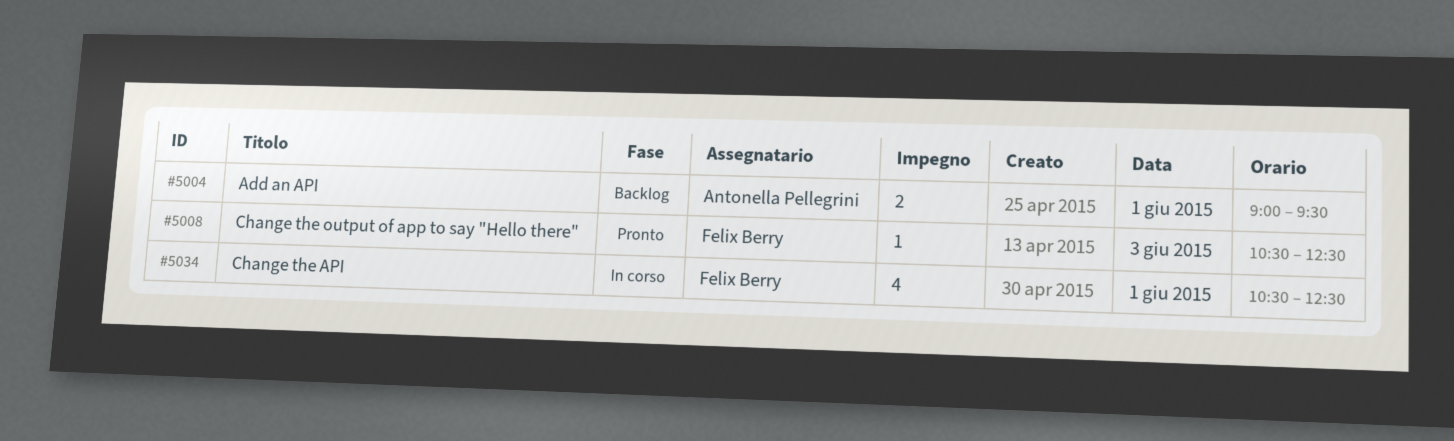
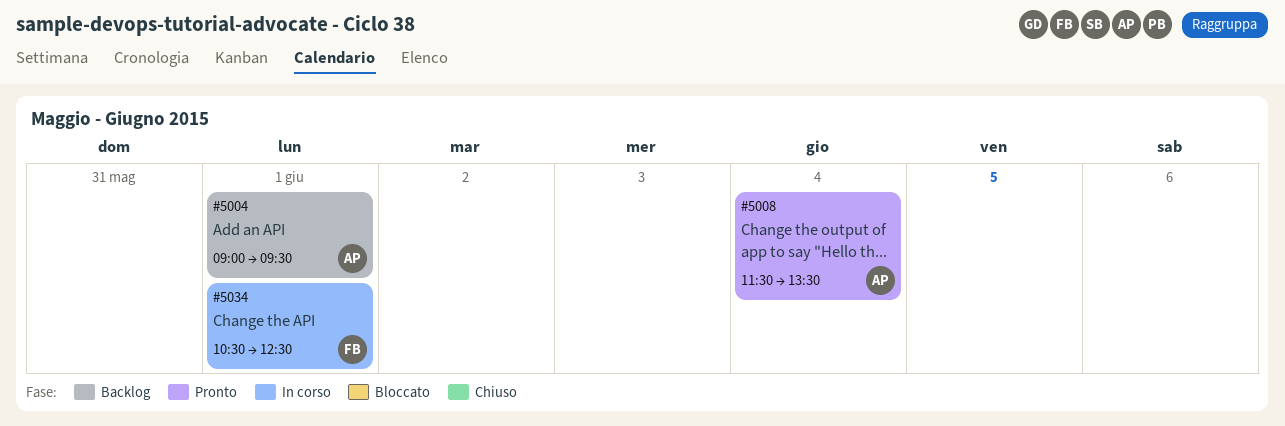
#5008, owner: Felix Berry -> Antonella Pellegrini
#5008, day: Jun 3 -> Jun 4
#5008, begins: 10:30 -> 11:30
#5008, ends: 12:30 -> 13:30

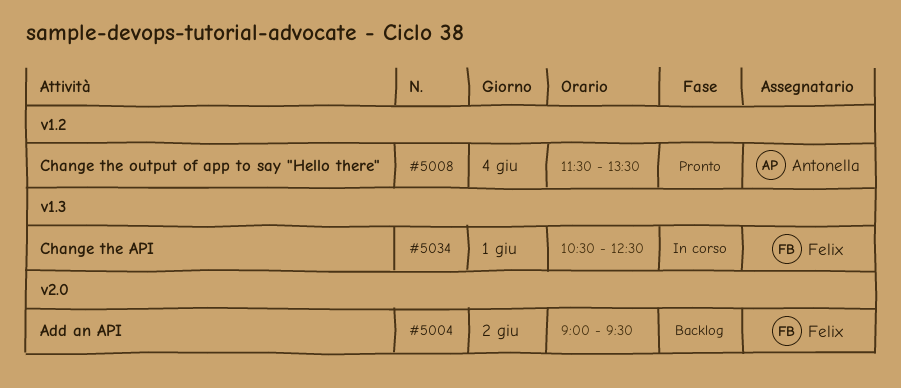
#5004, owner: Antonella -> Felix
#5004, day: Jun 1 -> Jun 2

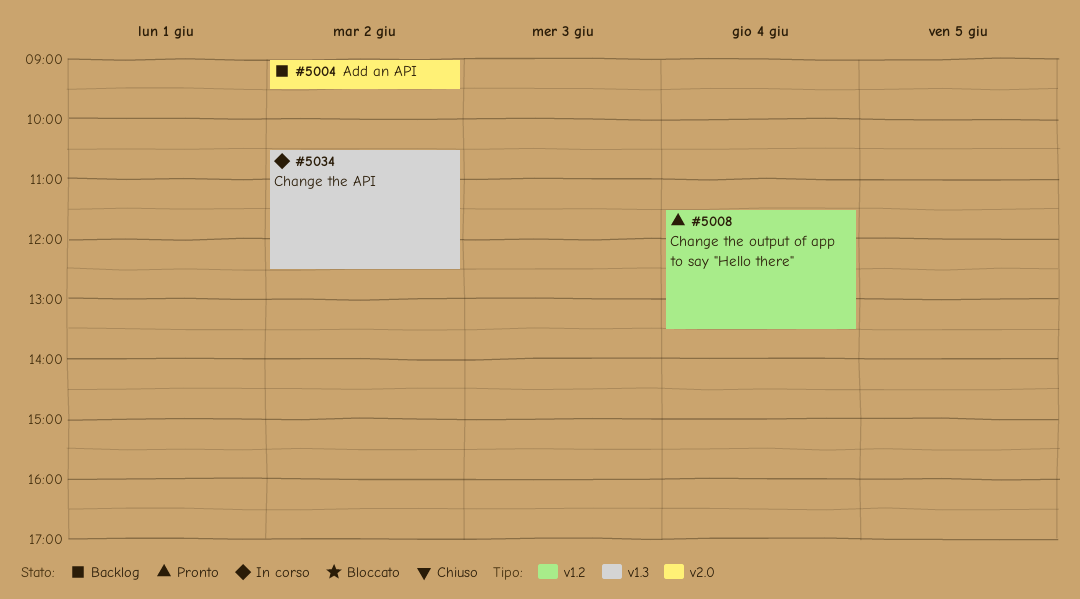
#5034, day: Jun 1 -> Jun 2

